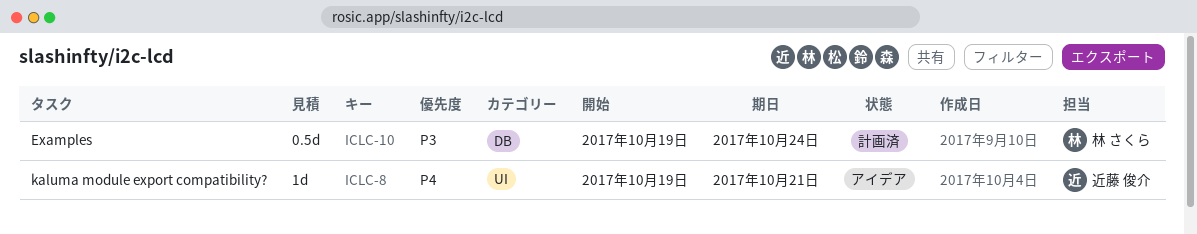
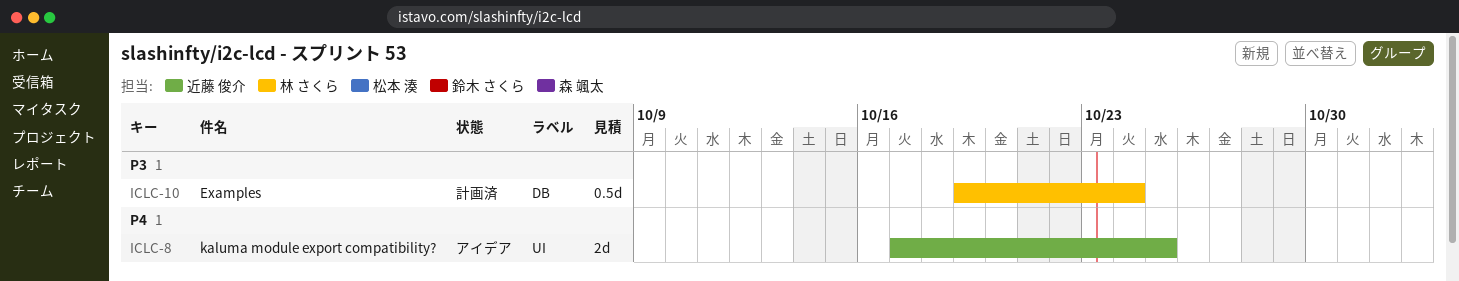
ICLC-8, estimate: 1d -> 2d
ICLC-8, start: Oct 19 -> Oct 17
ICLC-8, due: Oct 21 -> Oct 25

